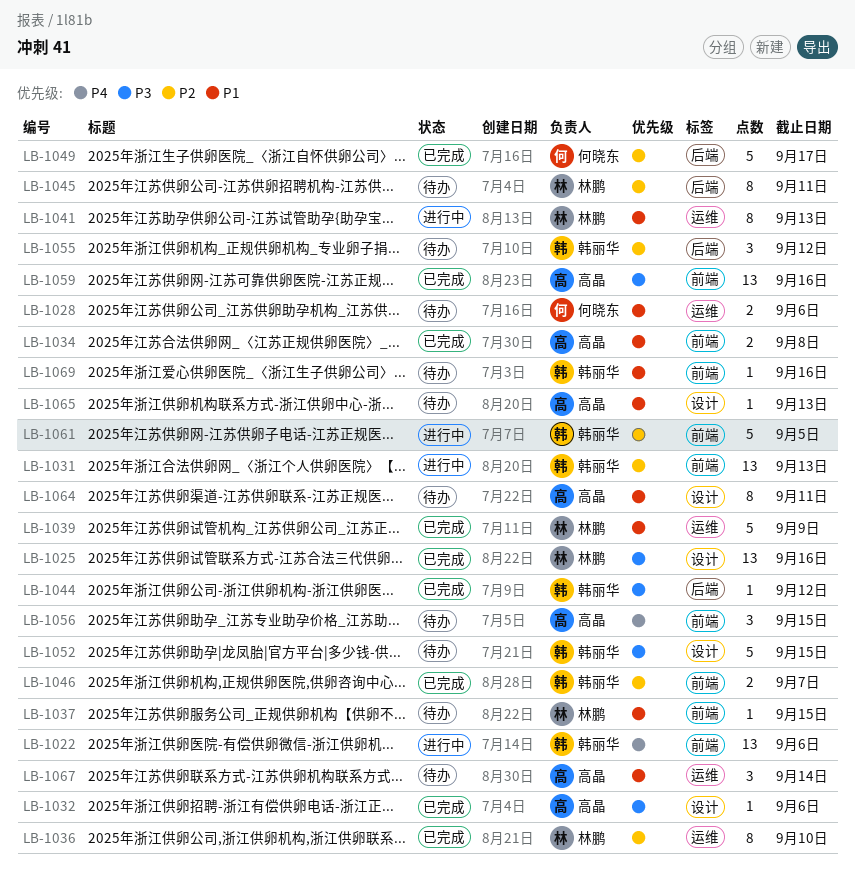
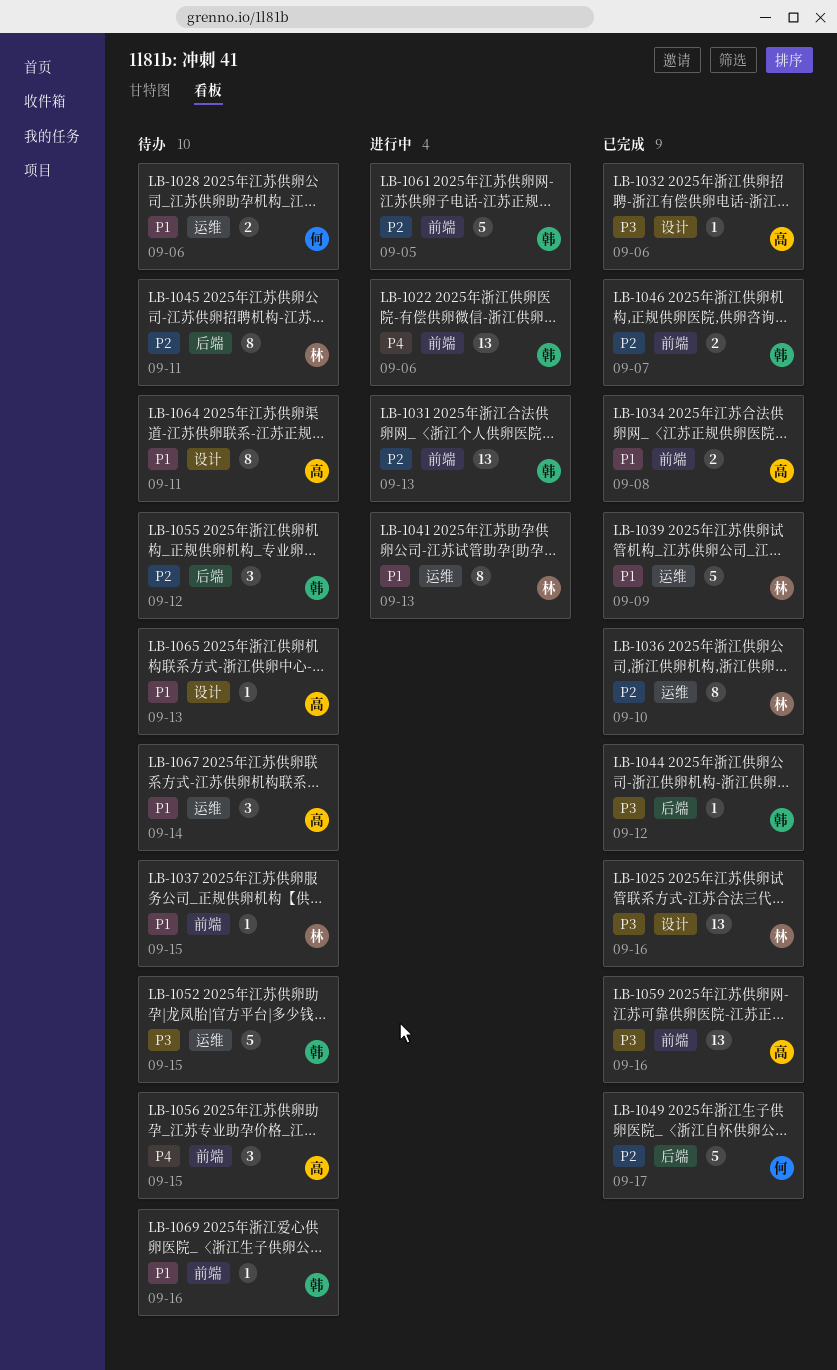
LB-1052, label: 设计 -> 运维

